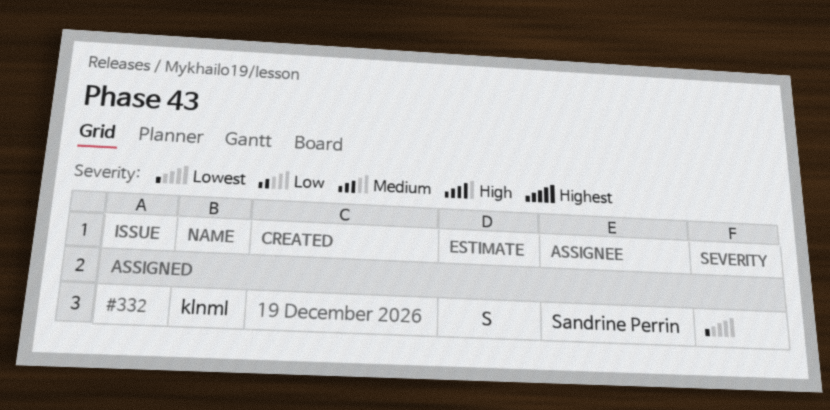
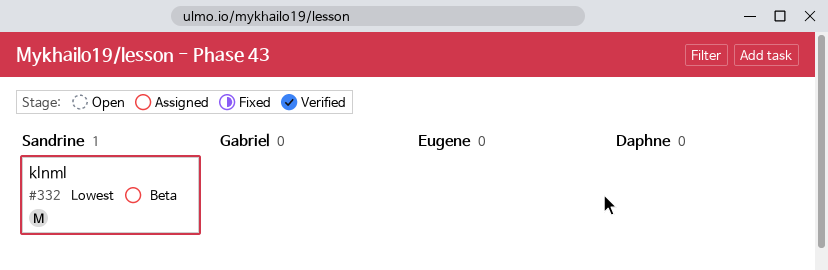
#332, estimate: S -> M

